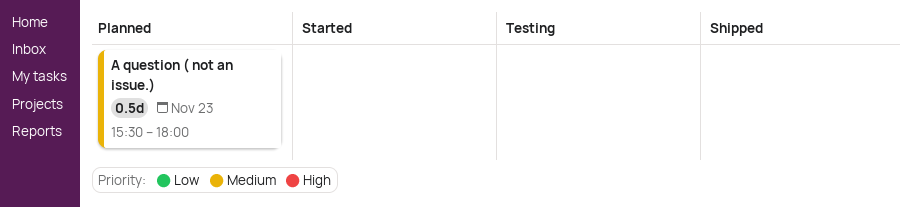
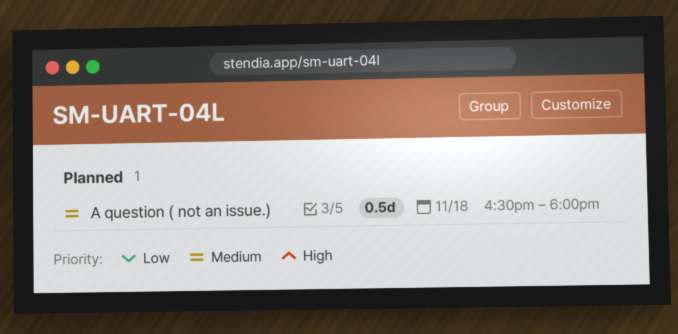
A question ( not an issue.), day: Nov 23 -> Nov 18
A question ( not an issue.), begins: 15:30 -> 16:30

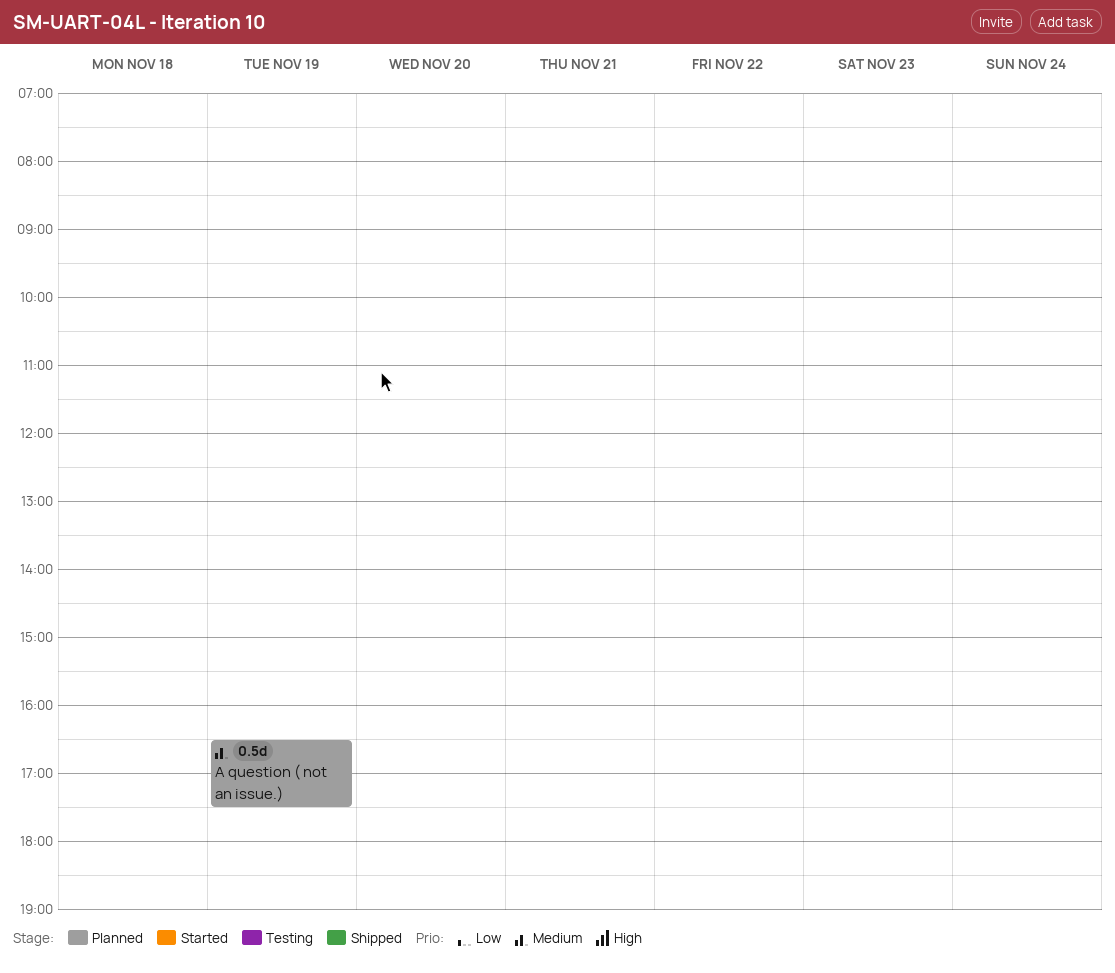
A question ( not an issue.), day: Nov 18 -> Nov 19
A question ( not an issue.), ends: 18:00 -> 17:30

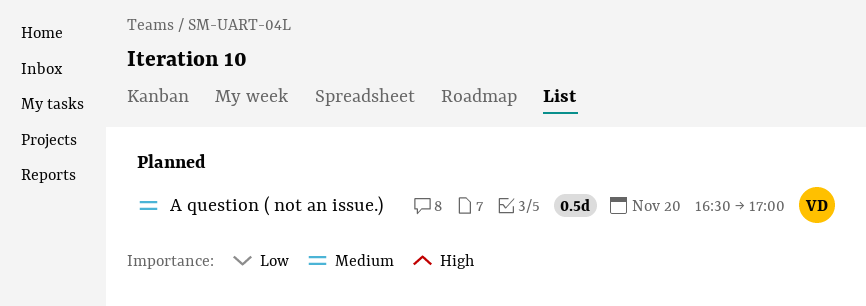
A question ( not an issue.), day: Nov 19 -> Nov 20
A question ( not an issue.), ends: 17:30 -> 17:00

